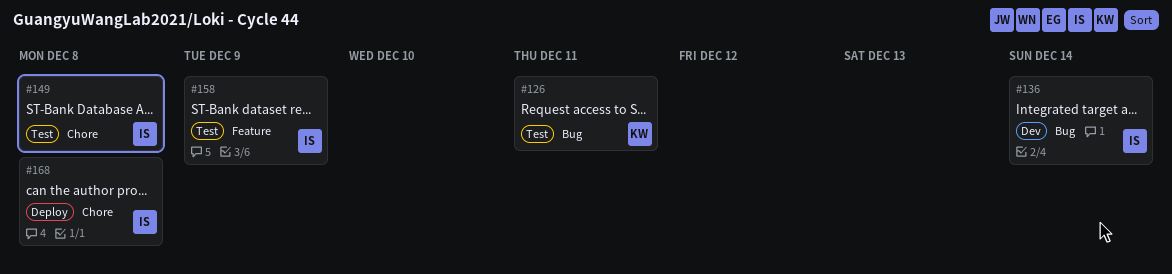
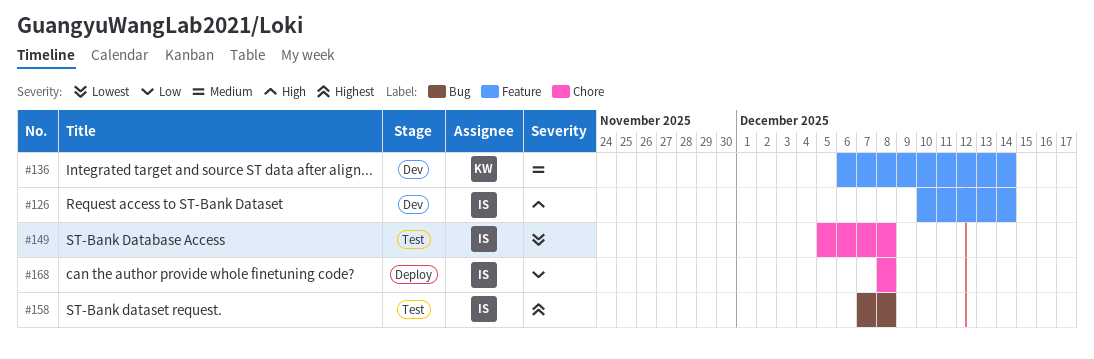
#126, status: Test -> Dev
#126, owner: KW -> IS
#126, label: Bug -> Feature
#126, due: Dec 11 -> Dec 14
#136, owner: IS -> KW
#136, label: Bug -> Feature
#158, label: Feature -> Bug
#158, due: Dec 9 -> Dec 8

